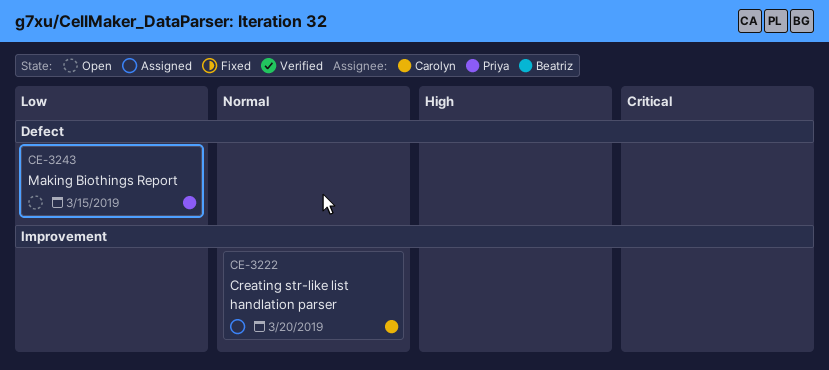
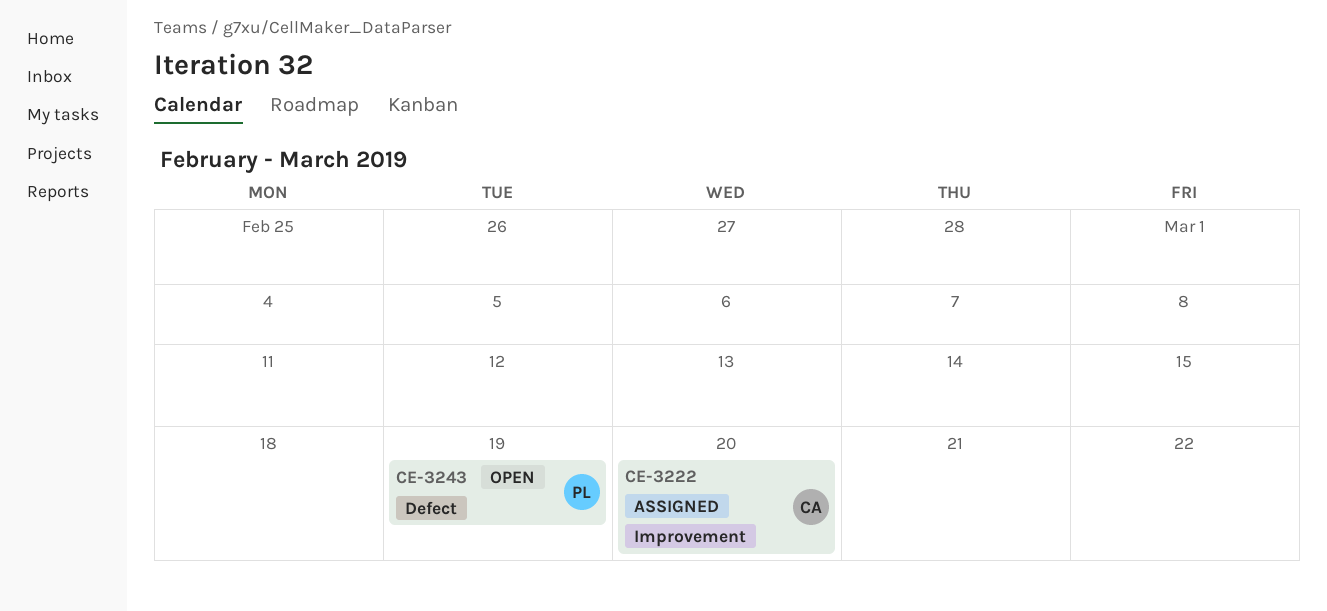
CE-3243, due: Mar 15 -> Mar 19

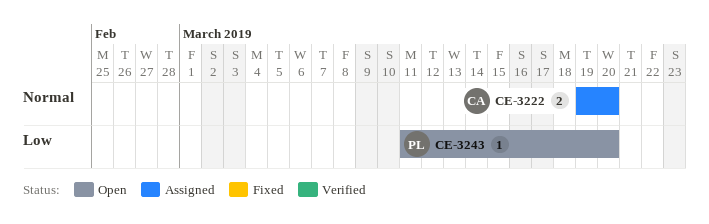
CE-3243, due: Mar 19 -> Mar 20

